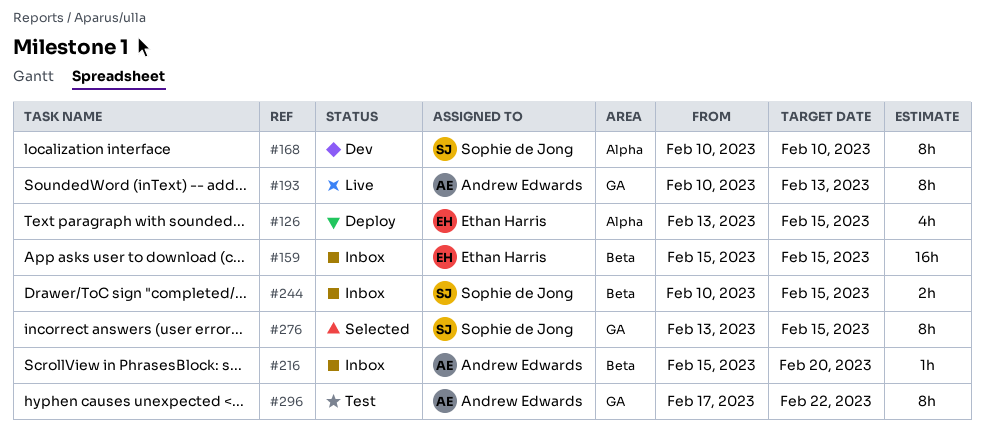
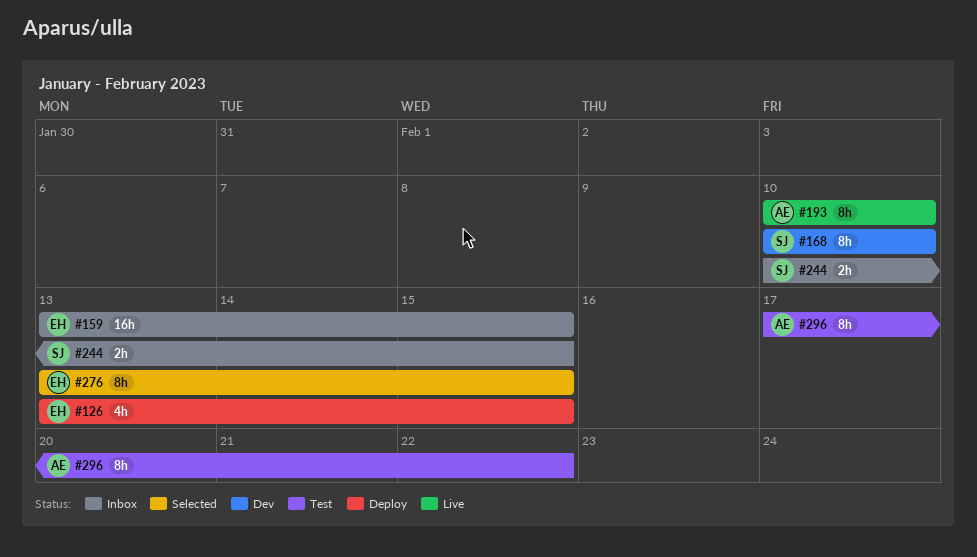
#159, start: Feb 15 -> Feb 13
#193, due: Feb 13 -> Feb 10
#216: present -> none
#276, owner: Sophie de Jong -> Ethan Harris

